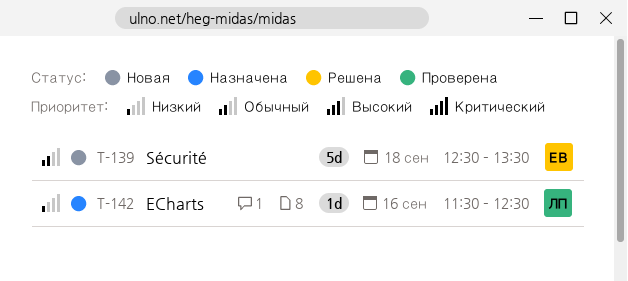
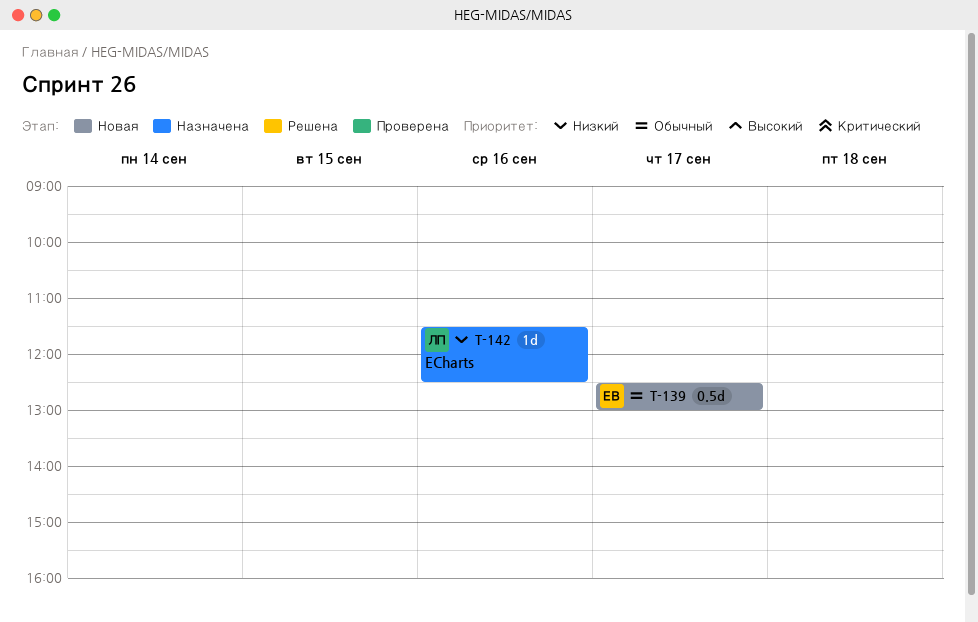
T-139, estimate: 5d -> 0.5d
T-139, day: Sep 18 -> Sep 17
T-139, ends: 13:30 -> 13:00

